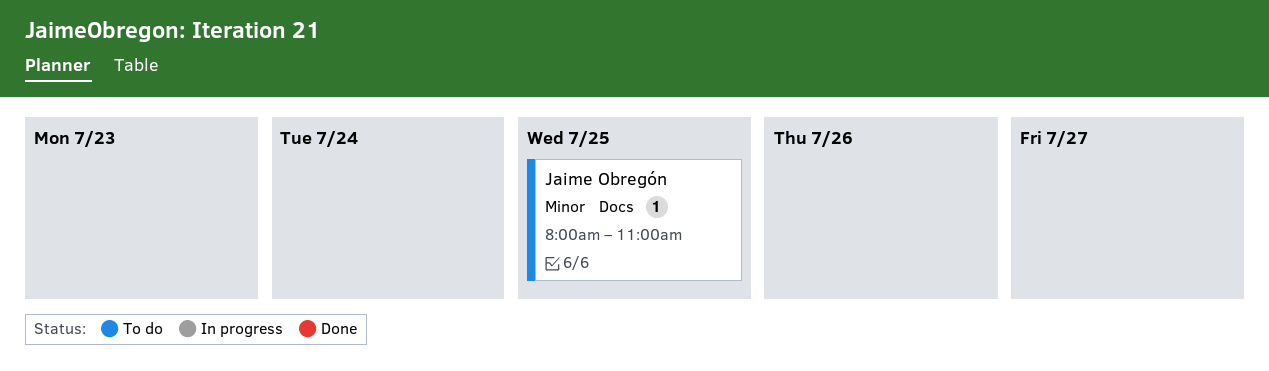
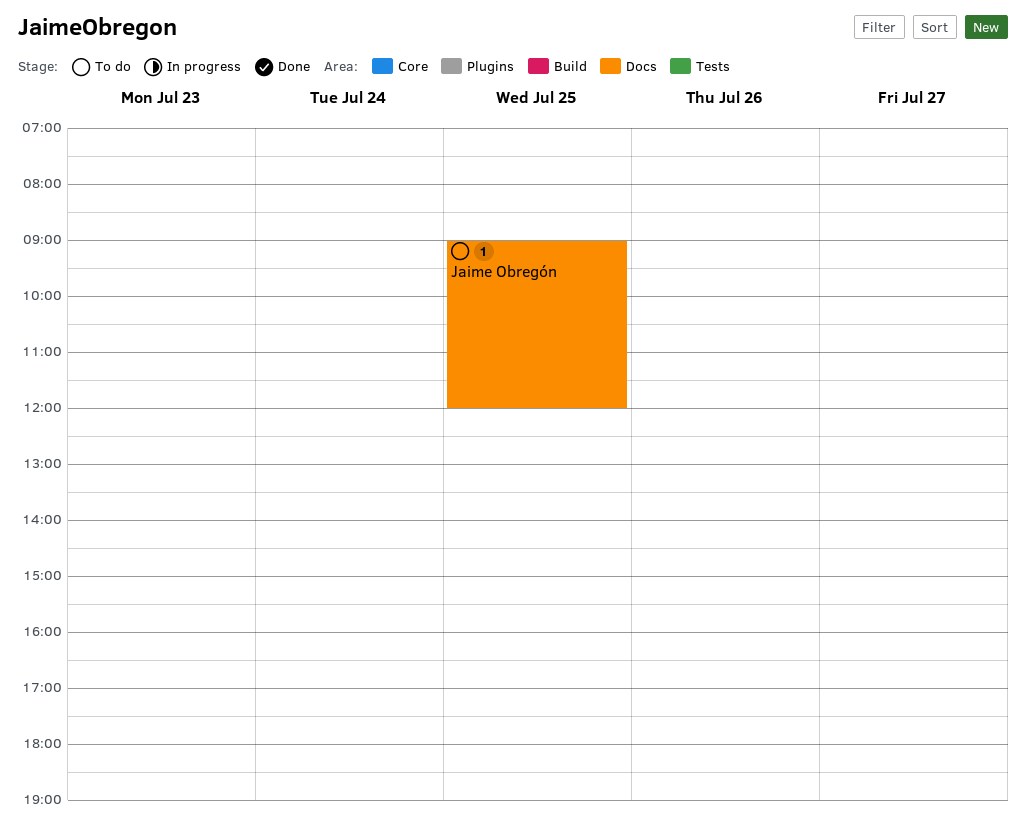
Jaime Obregón, begins: 08:00 -> 09:00
Jaime Obregón, ends: 11:00 -> 12:00

